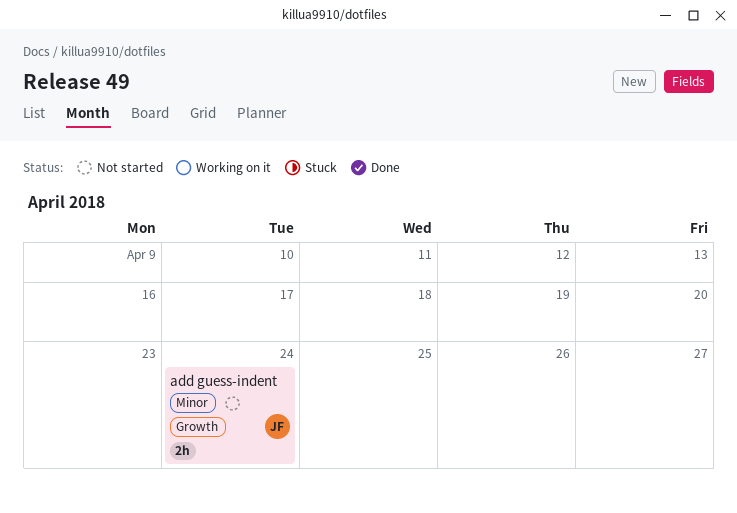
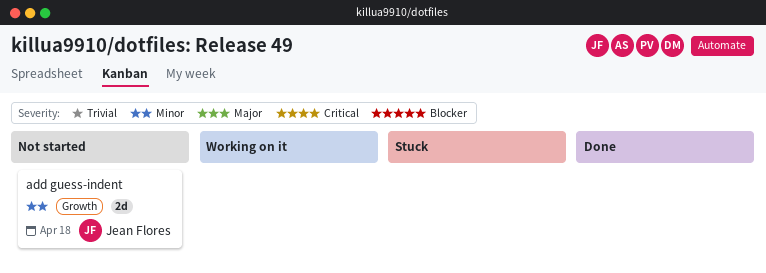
add guess-indent, estimate: 2h -> 2d
add guess-indent, due: Apr 24 -> Apr 18

